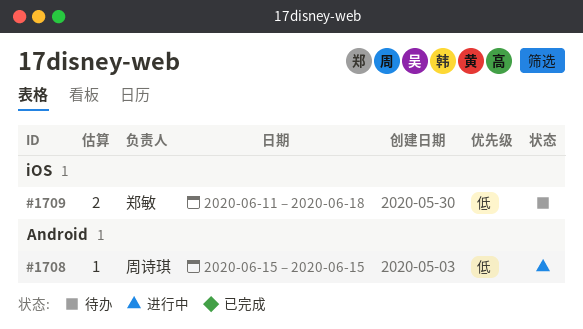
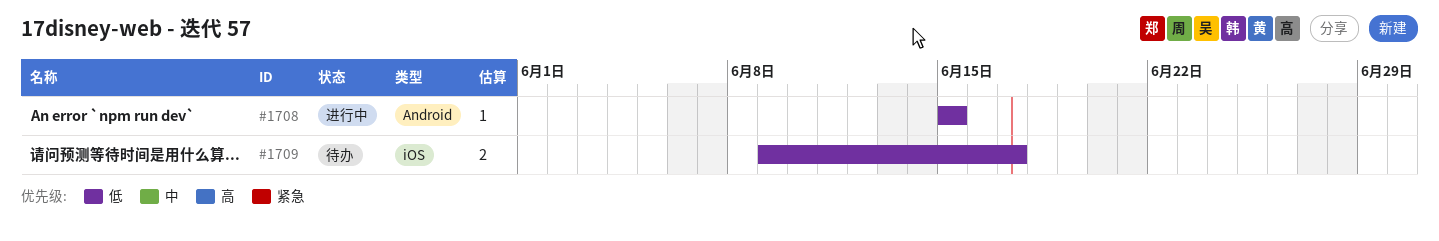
#1709, start: Jun 11 -> Jun 9
#1709, due: Jun 18 -> Jun 17

